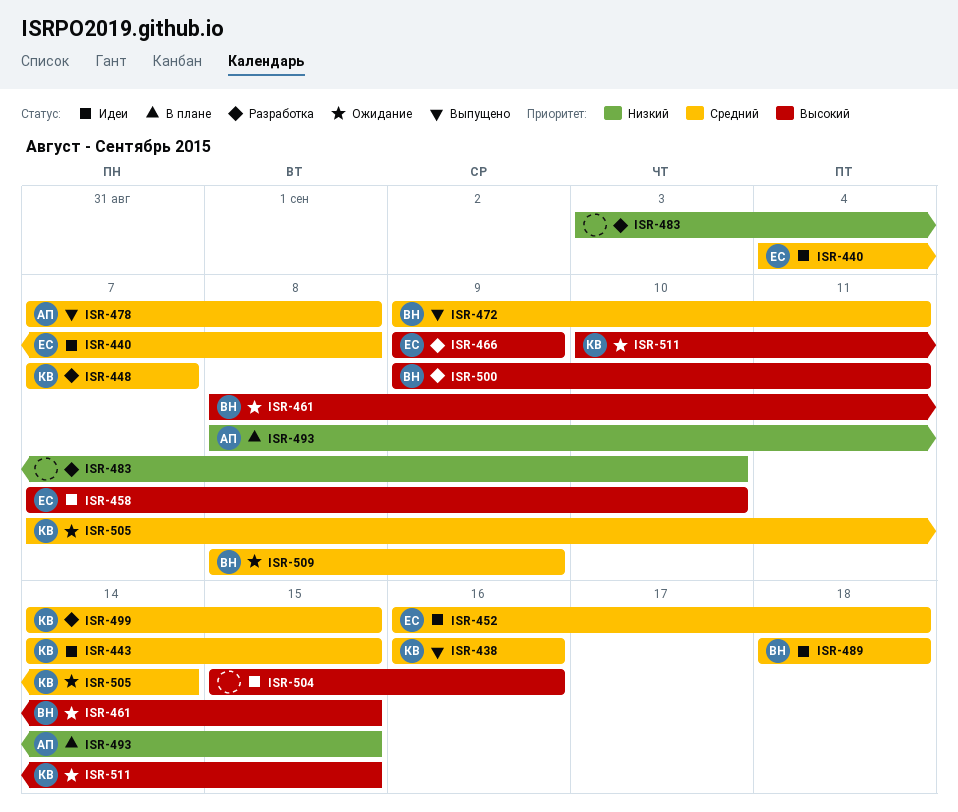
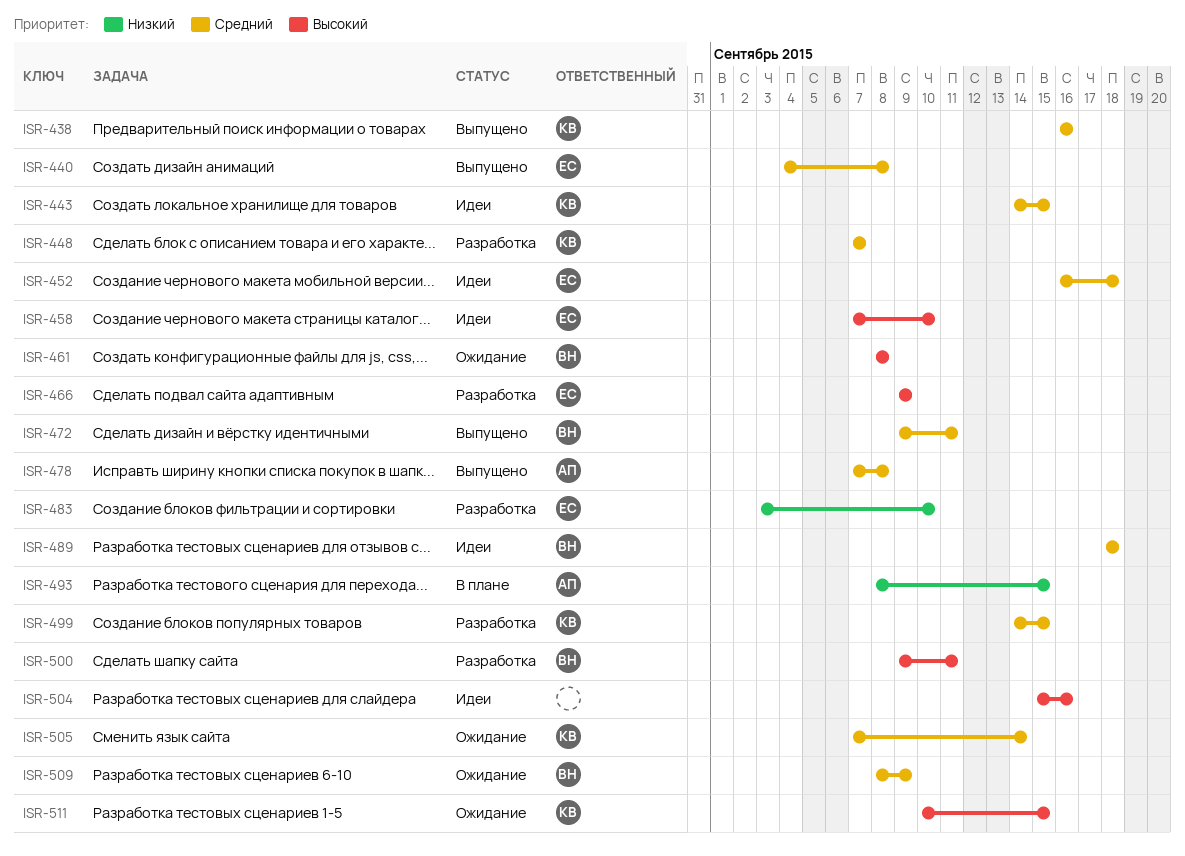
ISR-440, status: Идеи -> Выпущено
ISR-461, due: Sep 15 -> Sep 8
ISR-483, owner: none -> ЕС

